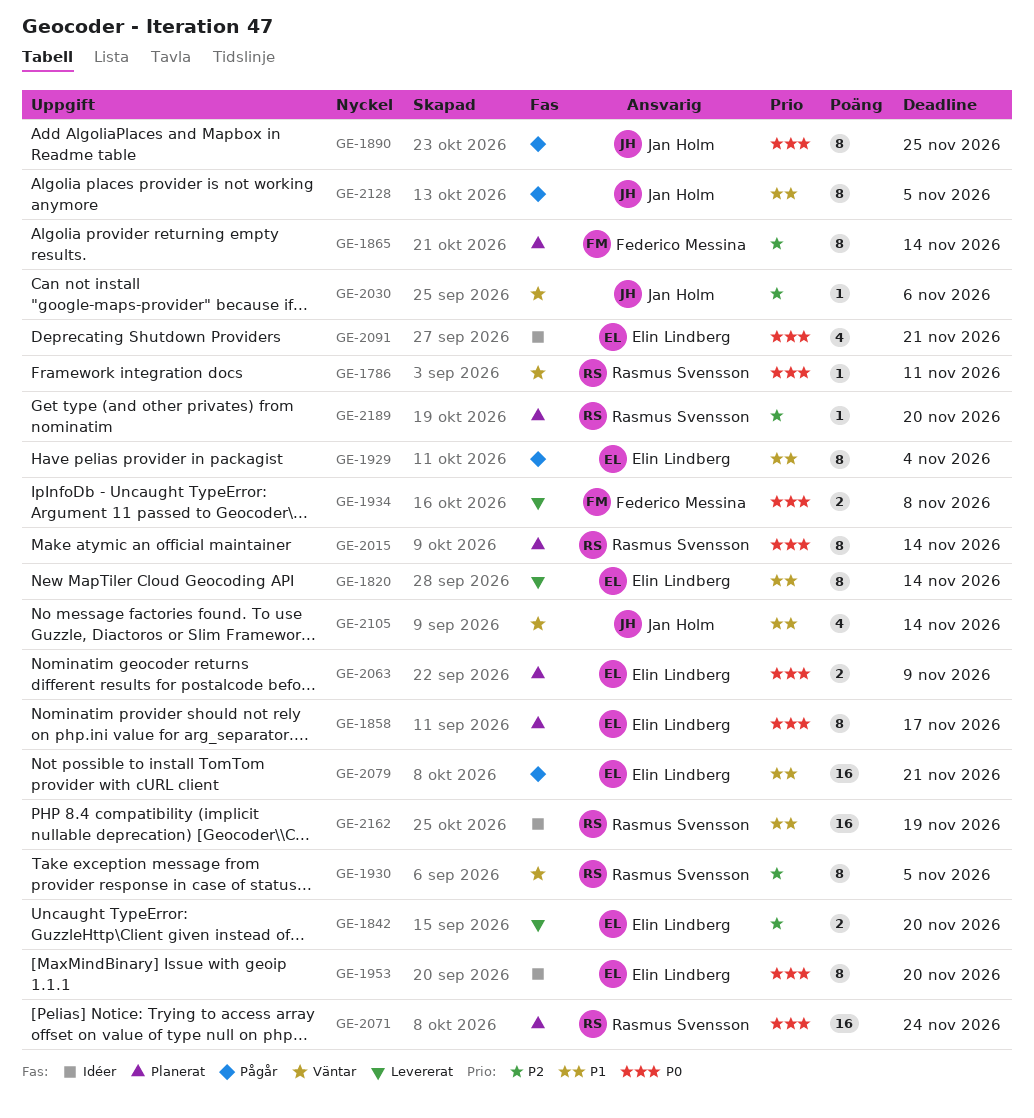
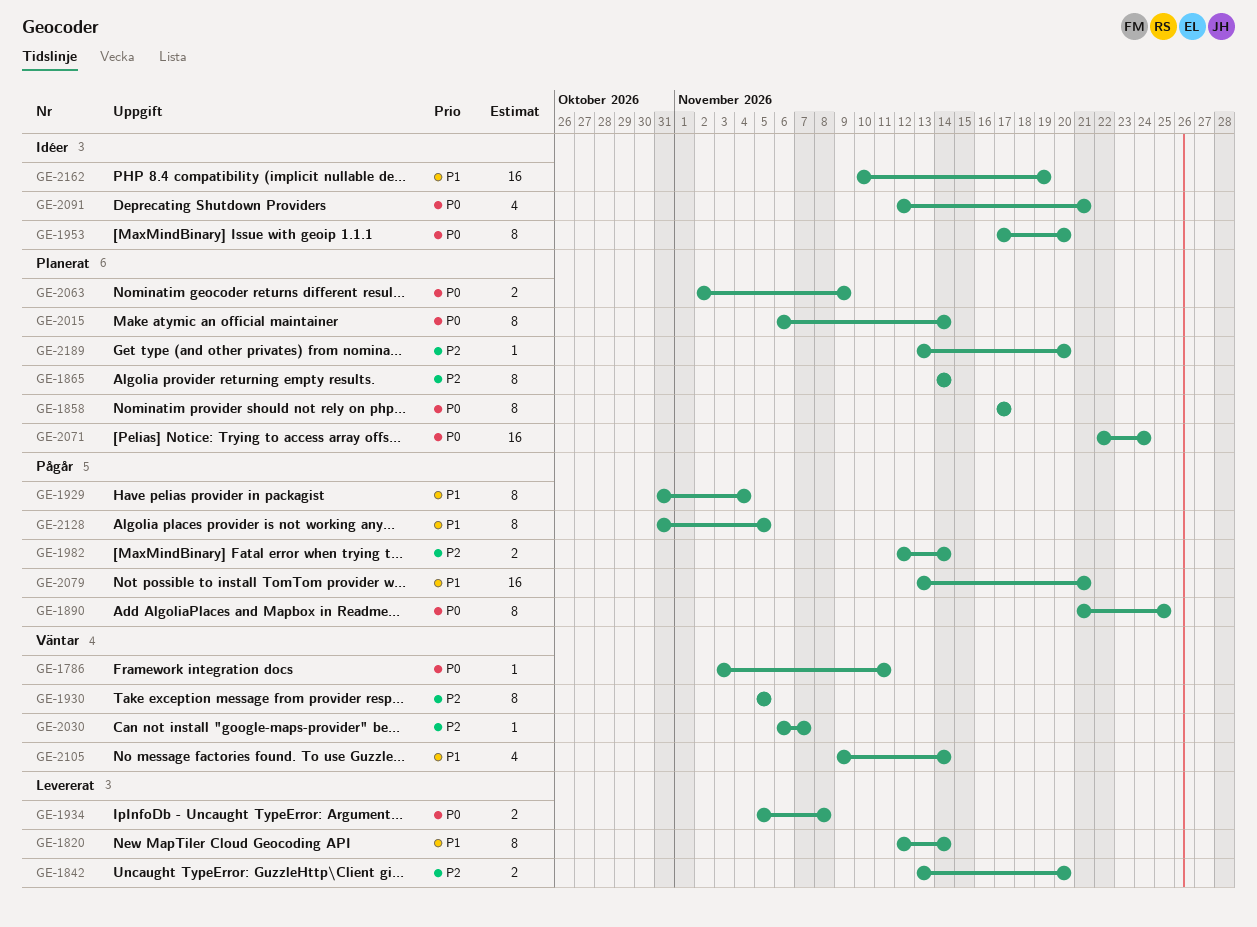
GE-1982: none -> present
GE-2030, due: Nov 6 -> Nov 7

